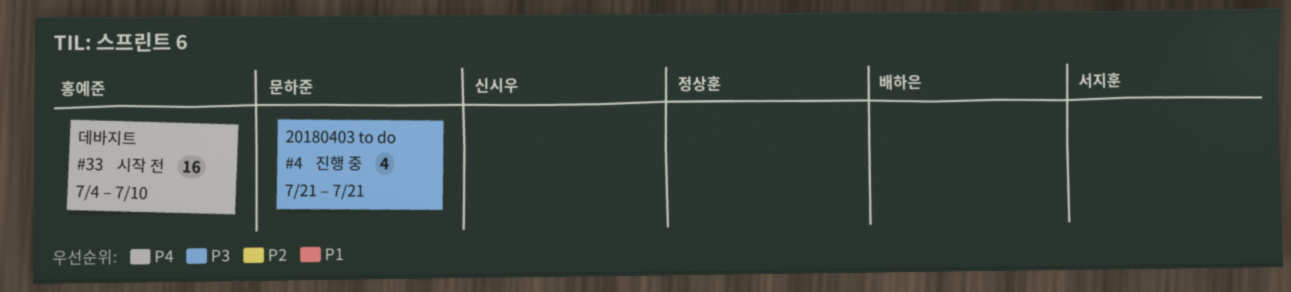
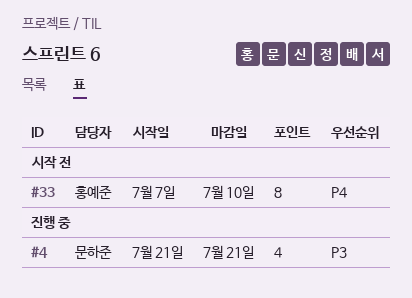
#33, estimate: 16 -> 8
#33, start: Jul 4 -> Jul 7

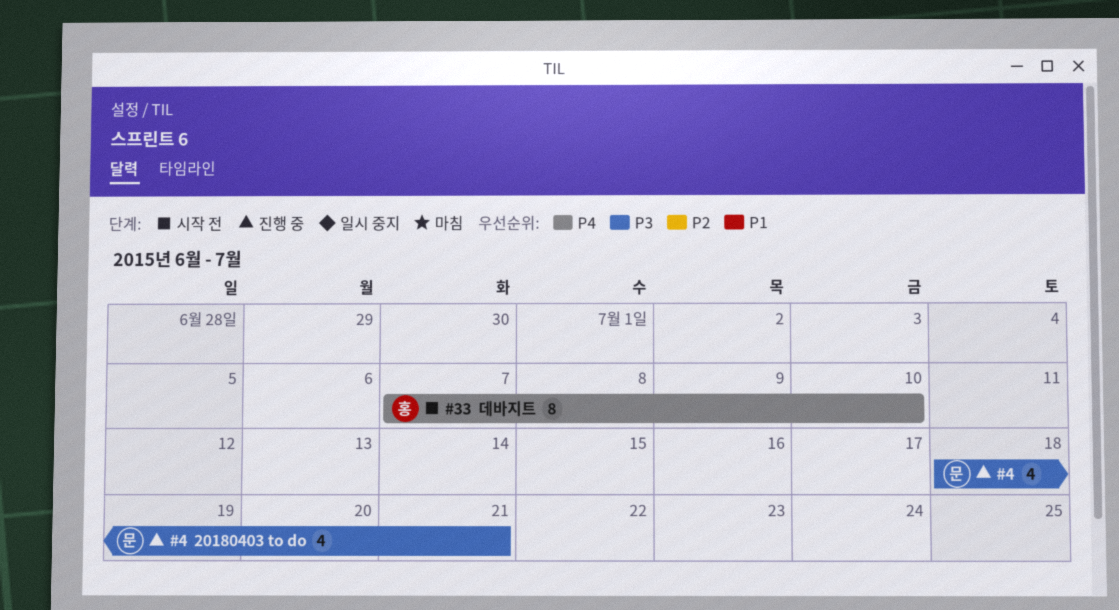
#4, start: Jul 21 -> Jul 18

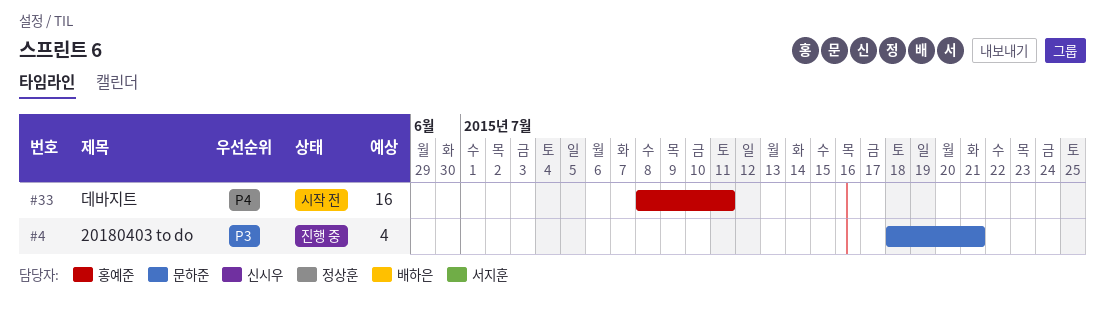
#33, estimate: 8 -> 16
#33, start: Jul 7 -> Jul 8
#33, due: Jul 10 -> Jul 11

